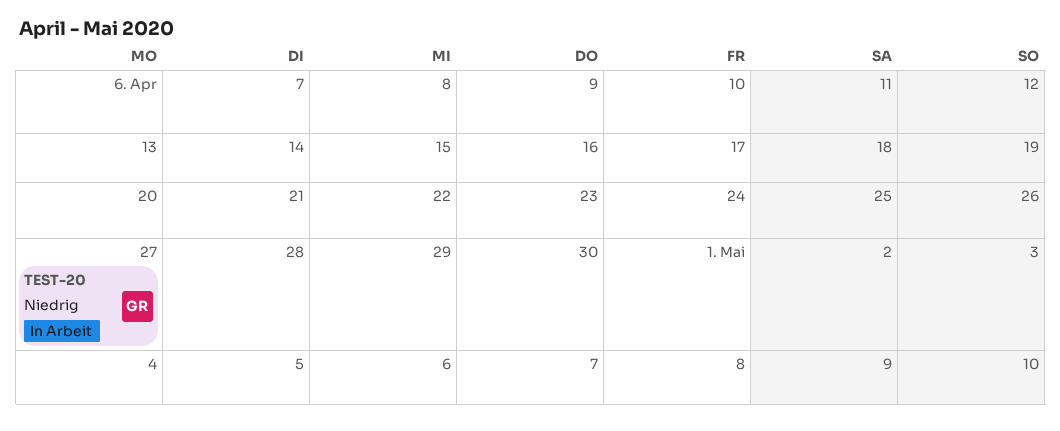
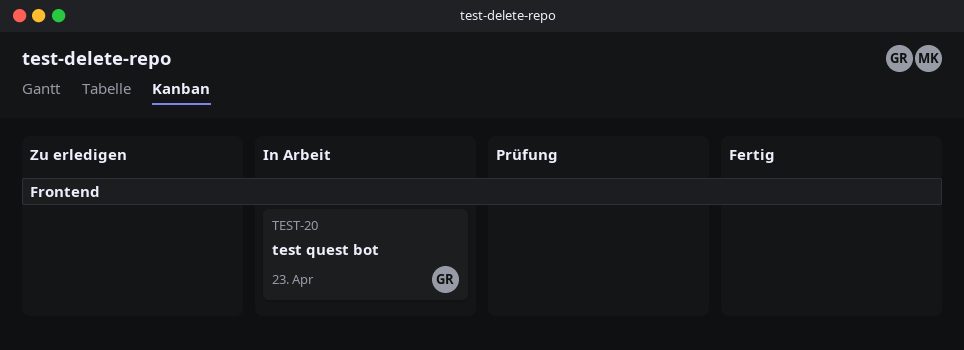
TEST-20, due: Apr 27 -> Apr 23

